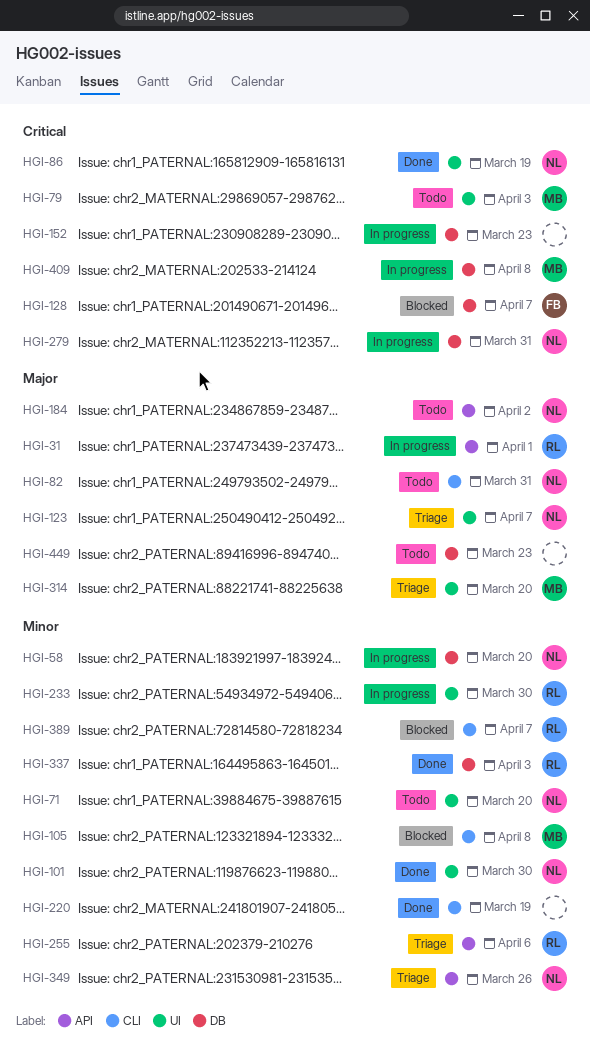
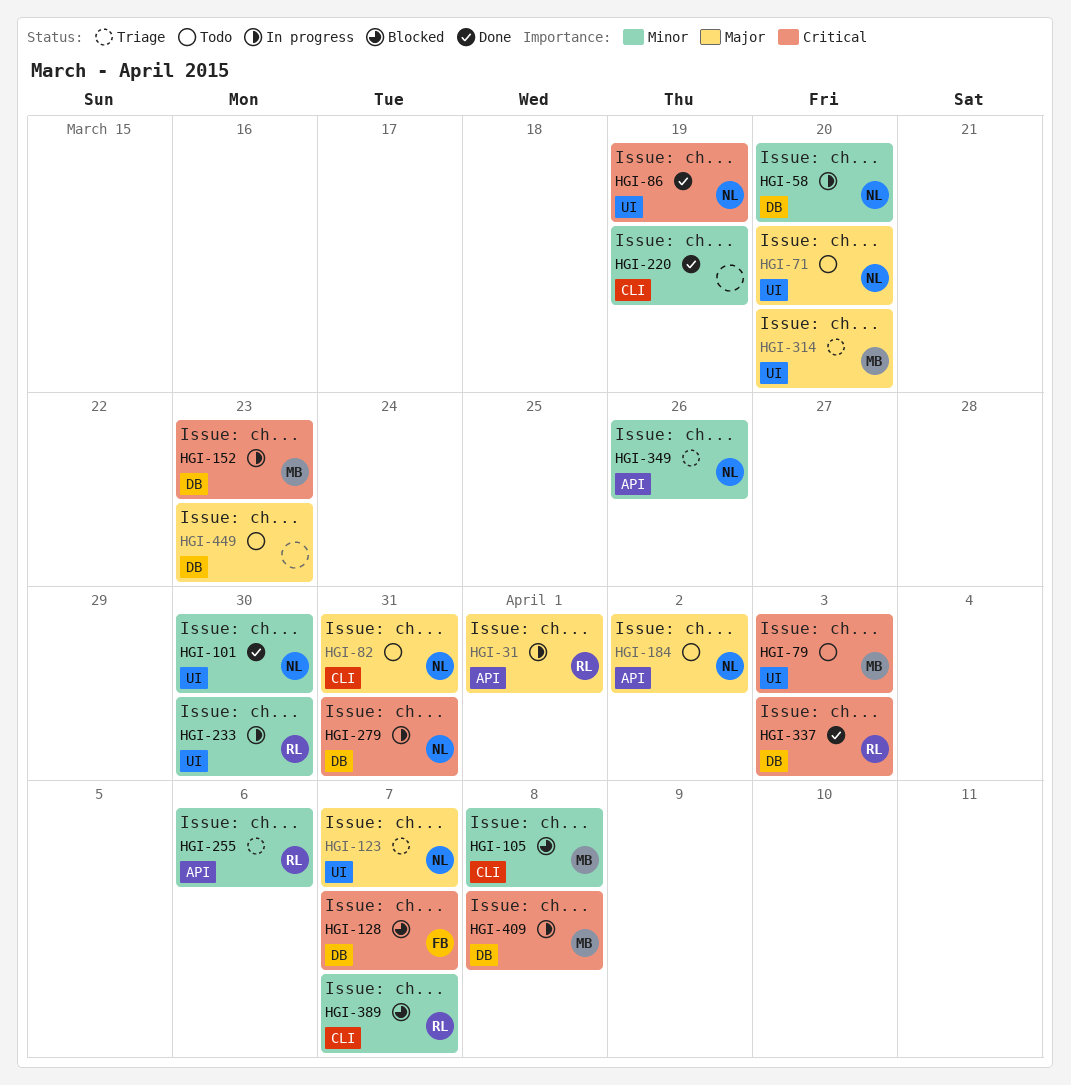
HGI-71, priority: Minor -> Major
HGI-152, owner: none -> MB
HGI-337, priority: Minor -> Critical

